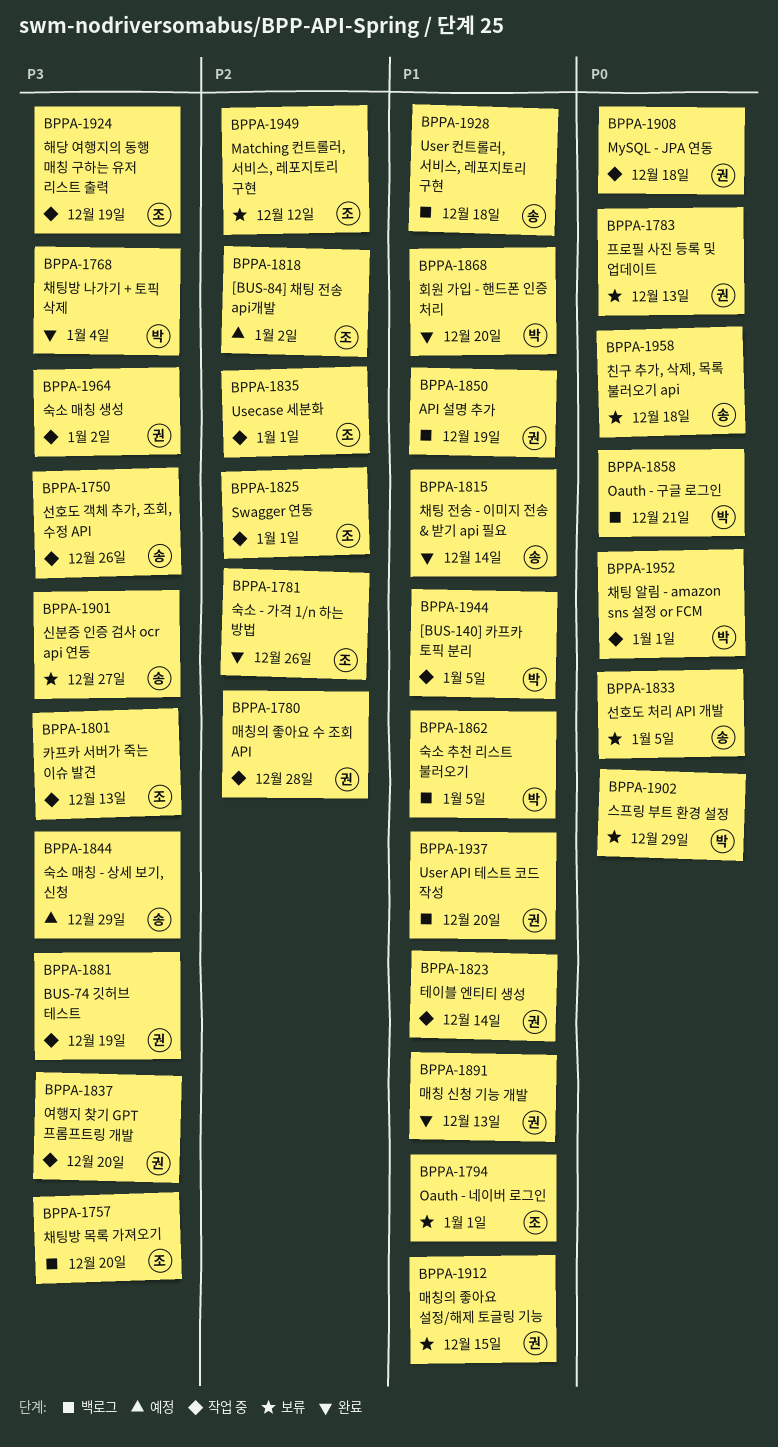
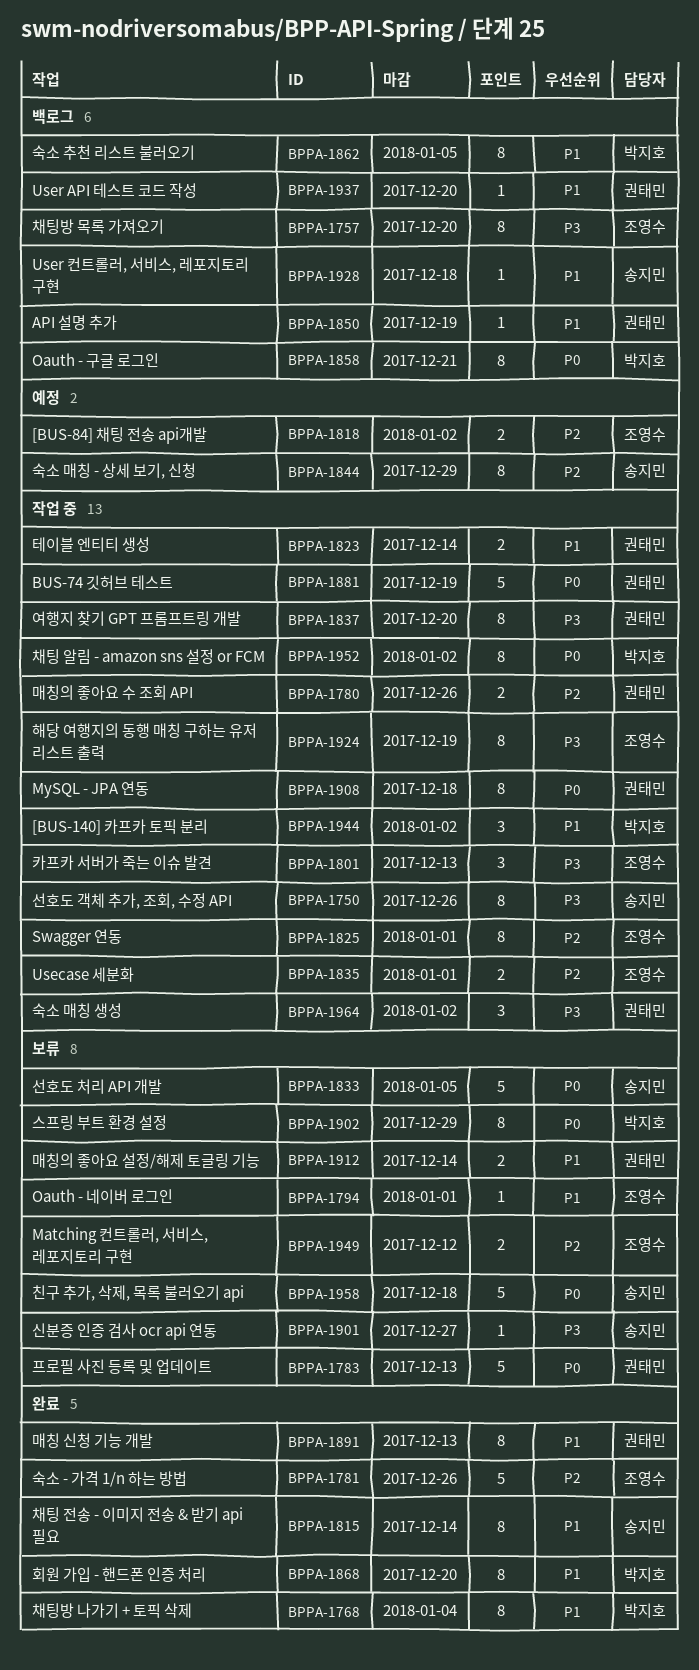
BPPA-1768, priority: P3 -> P1
BPPA-1780, due: Dec 28 -> Dec 26
BPPA-1844, priority: P3 -> P2
BPPA-1881, priority: P3 -> P0
BPPA-1912, due: Dec 15 -> Dec 14
BPPA-1944, due: Jan 5 -> Jan 2
BPPA-1952, due: Jan 1 -> Jan 2

